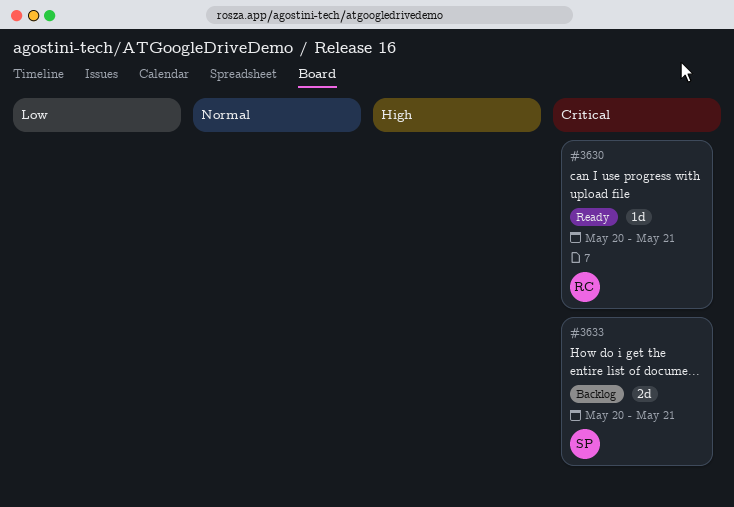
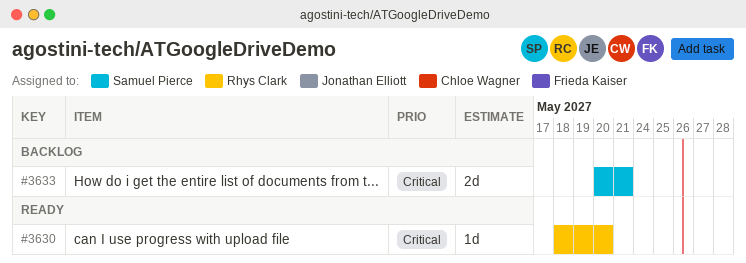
#3630, start: May 20 -> May 18
#3630, due: May 21 -> May 20

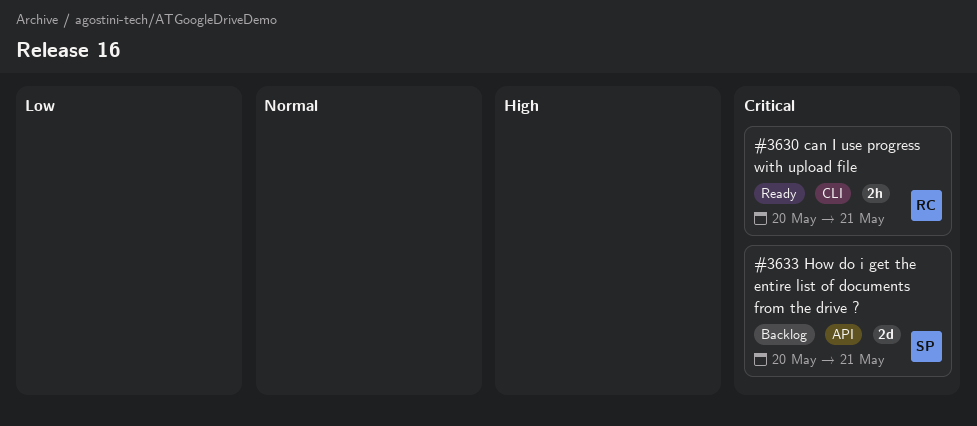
#3630, estimate: 1d -> 2h
#3630, start: May 18 -> May 20
#3630, due: May 20 -> May 21

